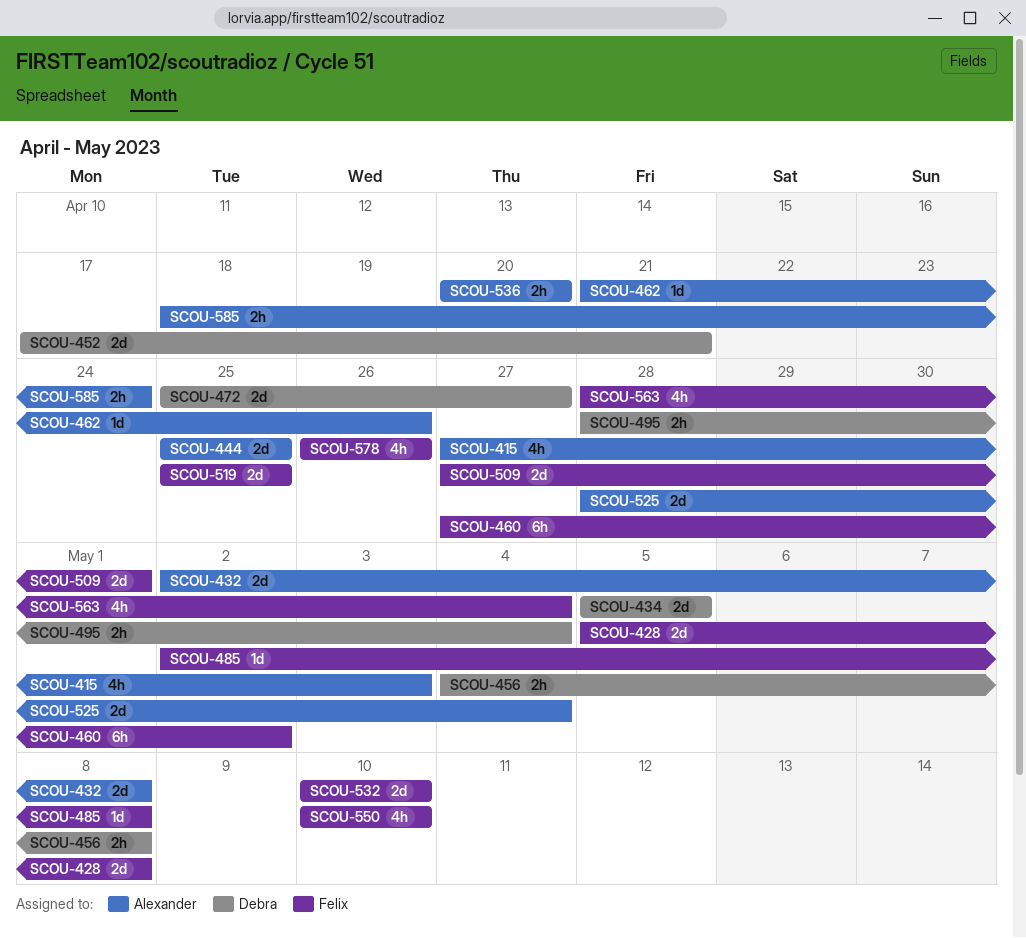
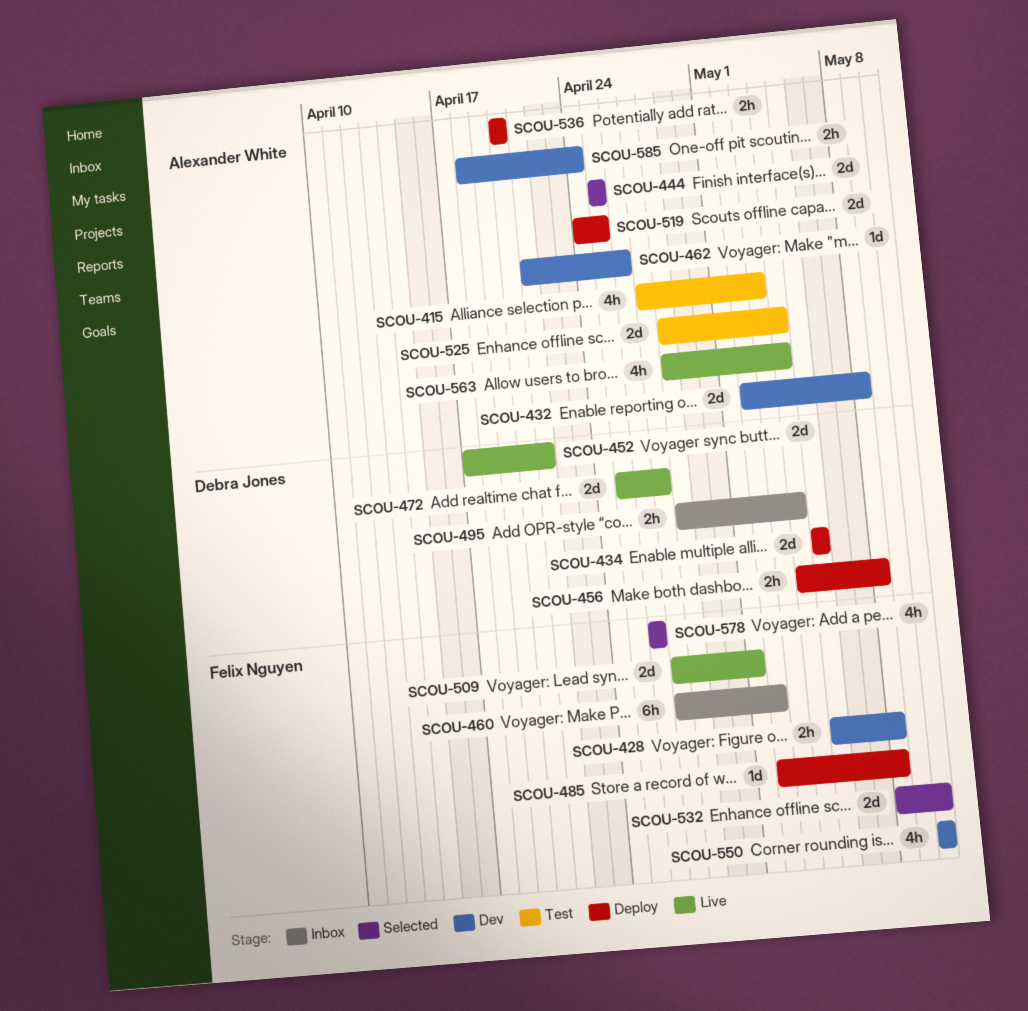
SCOU-428, estimate: 2d -> 2h
SCOU-519, owner: Felix Nguyen -> Alexander White
SCOU-519, start: Apr 25 -> Apr 24
SCOU-532, start: May 10 -> May 8
SCOU-563, owner: Felix Nguyen -> Alexander White

